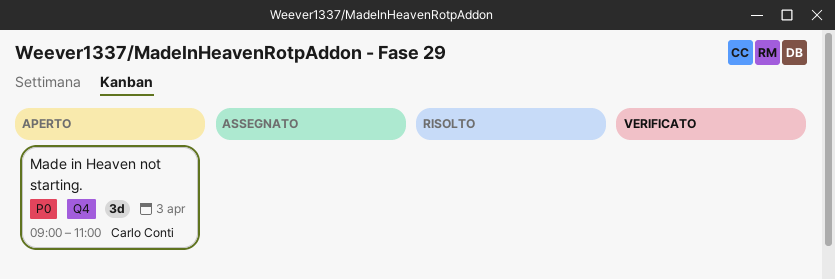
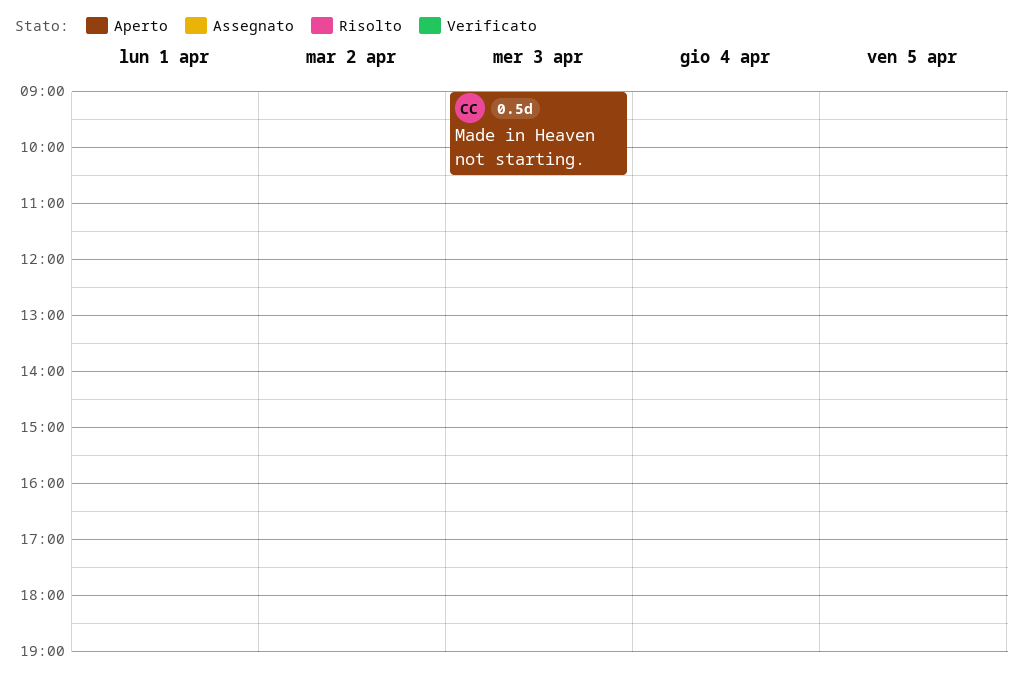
Made in Heaven not starting., estimate: 3d -> 0.5d
Made in Heaven not starting., ends: 11:00 -> 10:30

